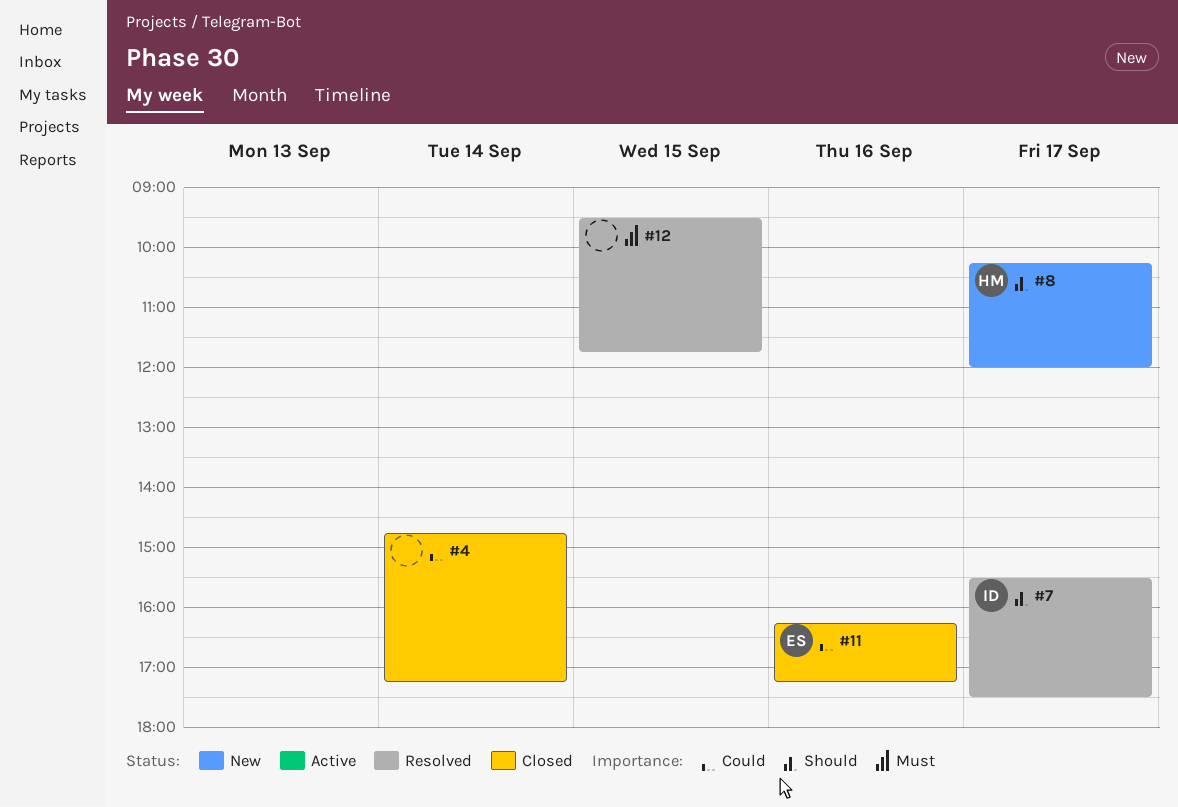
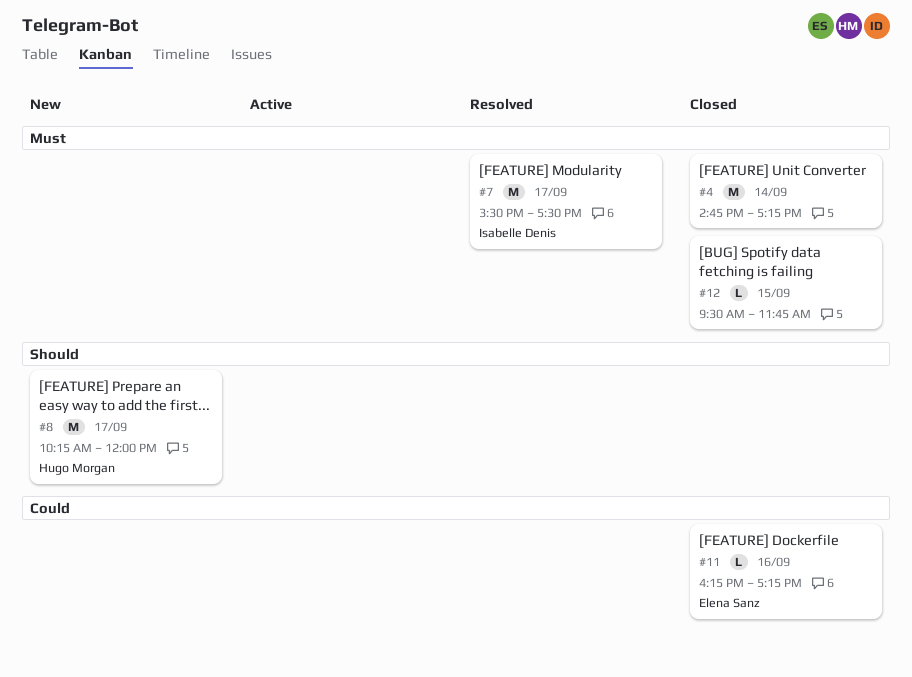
#4, priority: Could -> Must
#7, priority: Should -> Must
#12, status: Resolved -> Closed

